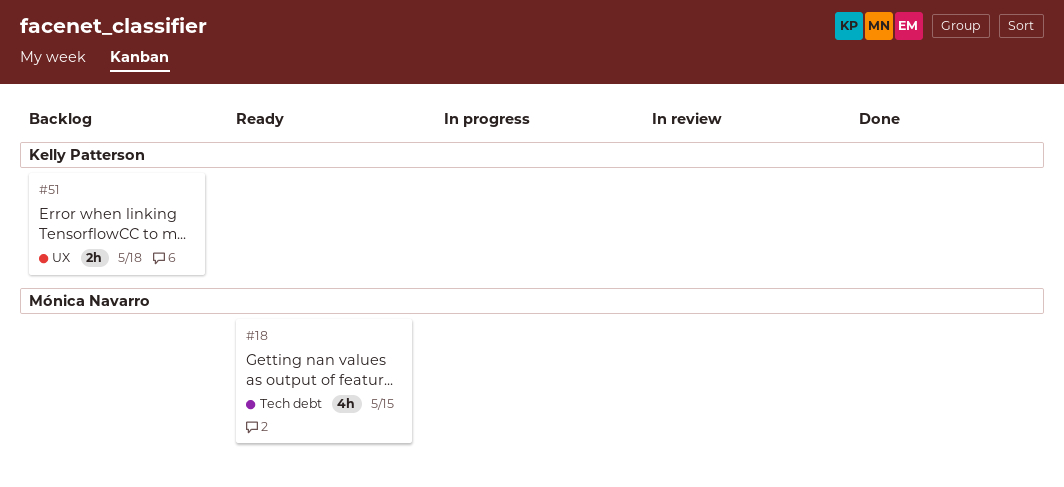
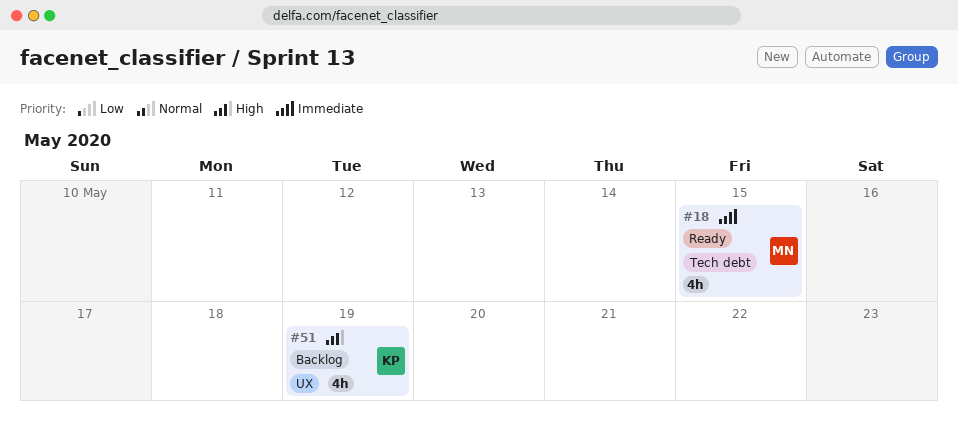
#51, estimate: 2h -> 4h
#51, due: May 18 -> May 19

